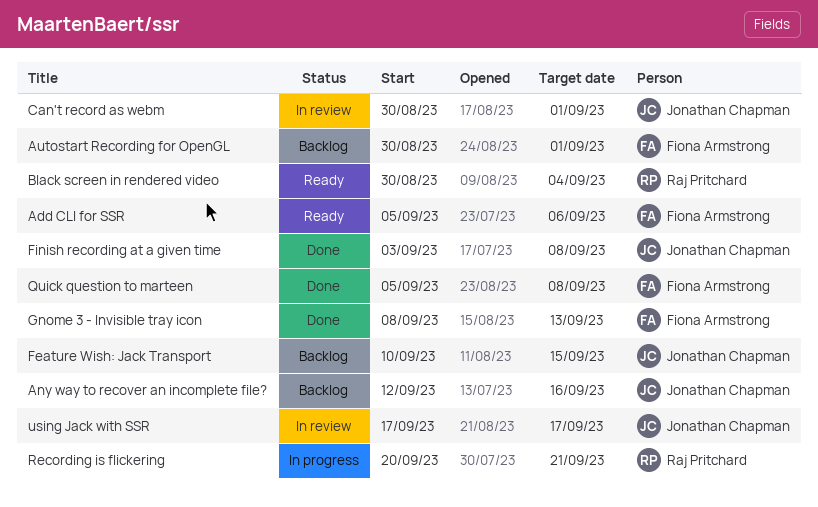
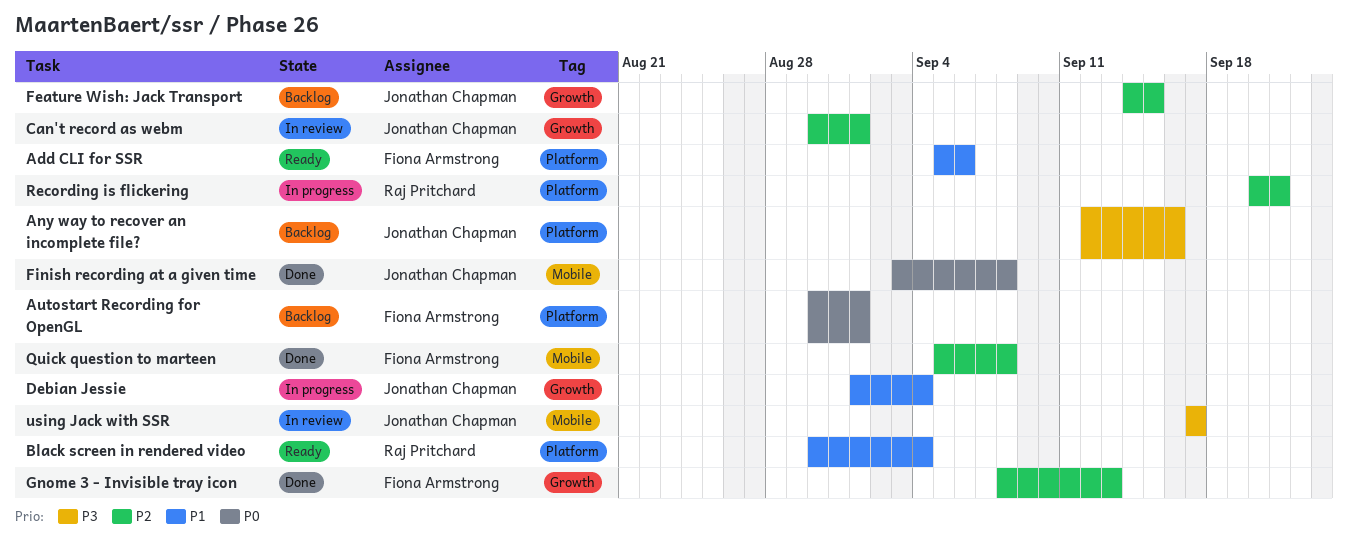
Debian Jessie: none -> present
Feature Wish: Jack Transport, start: Sep 10 -> Sep 14

